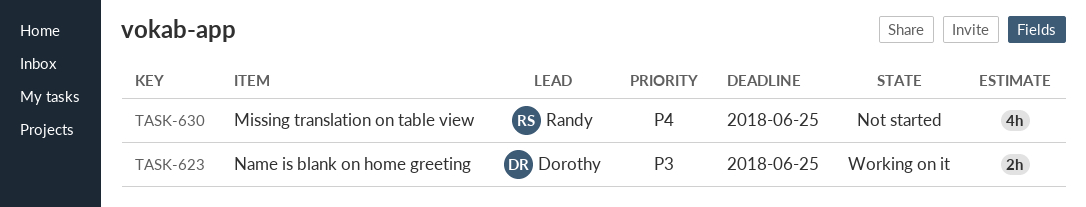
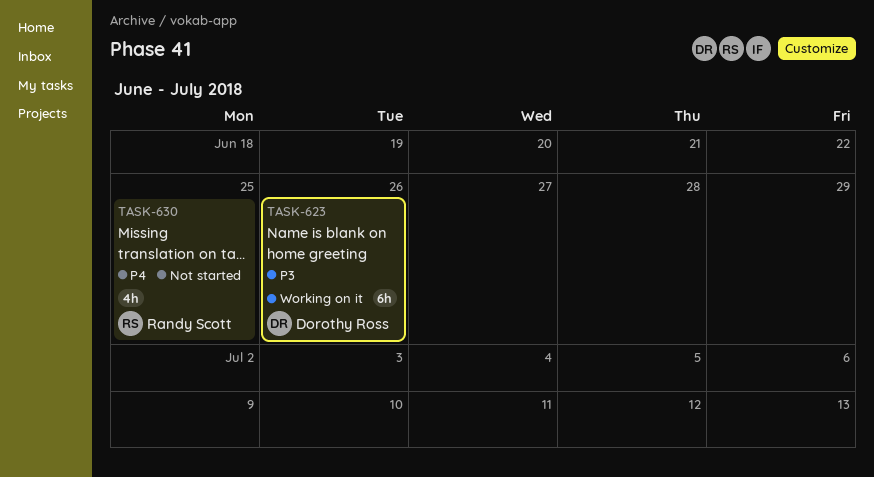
TASK-623, estimate: 2h -> 6h
TASK-623, due: Jun 25 -> Jun 26

